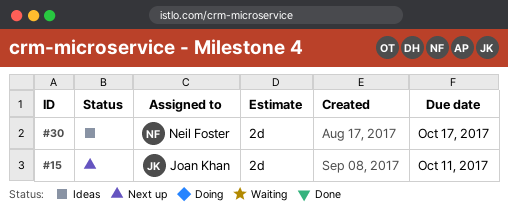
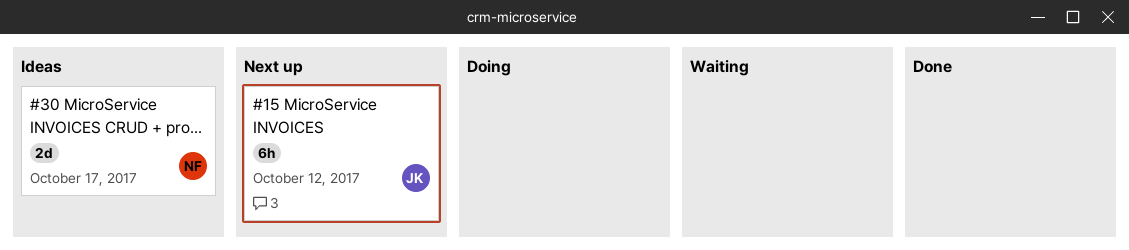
#15, estimate: 2d -> 6h
#15, due: Oct 11 -> Oct 12

